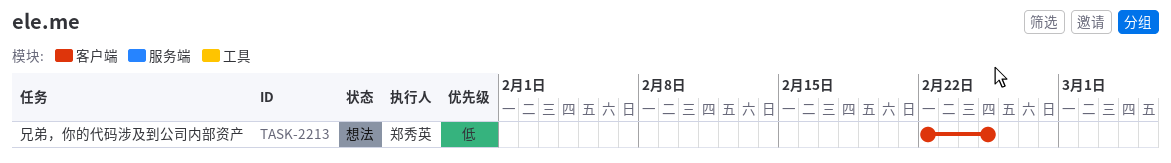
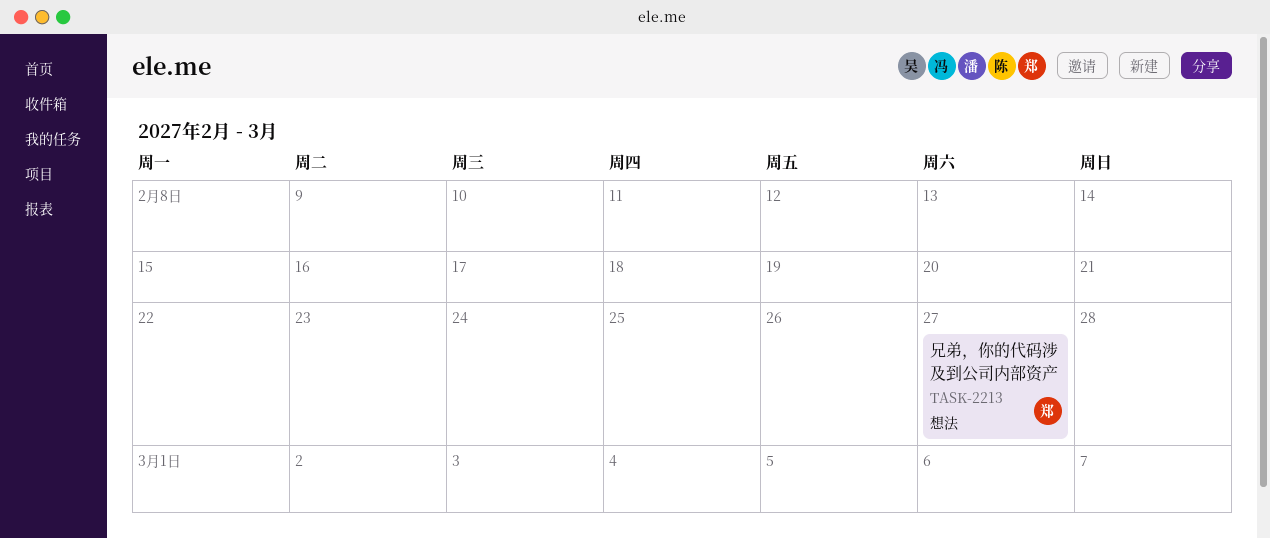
TASK-2213, due: Feb 25 -> Feb 27

